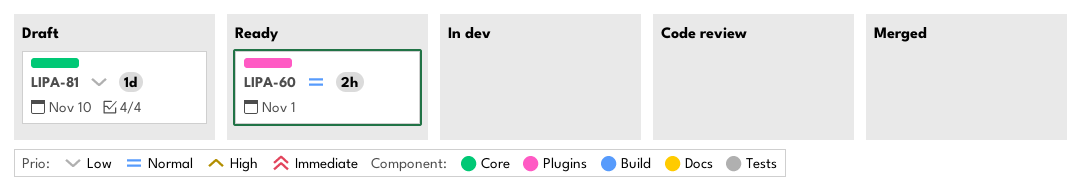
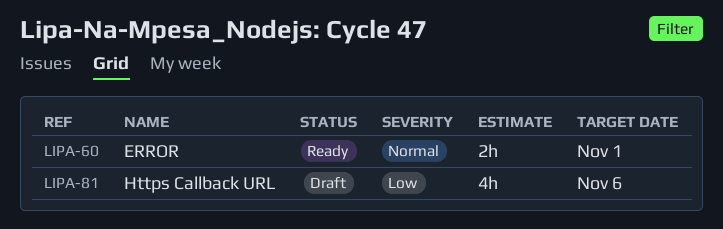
LIPA-81, estimate: 1d -> 4h
LIPA-81, due: Nov 10 -> Nov 6

